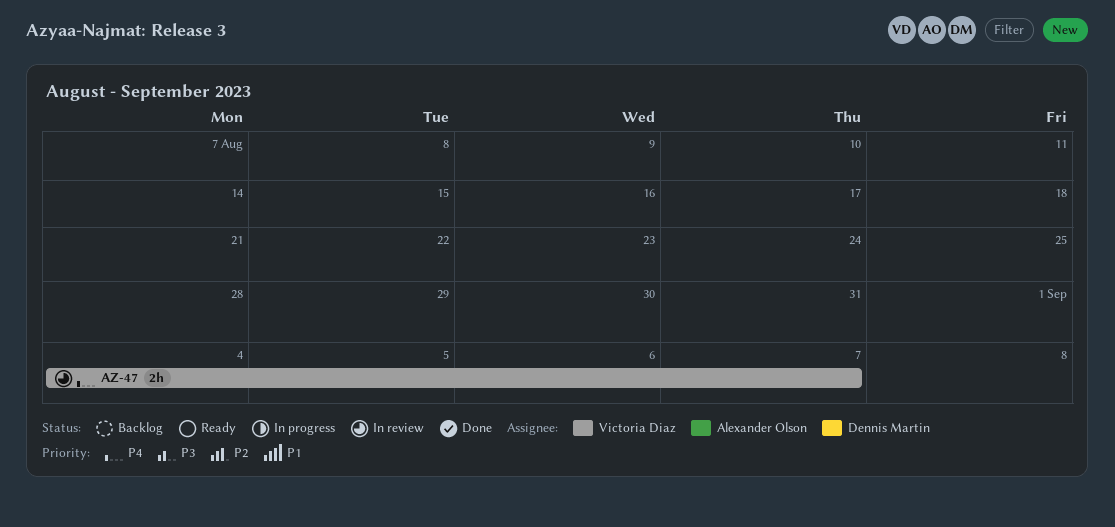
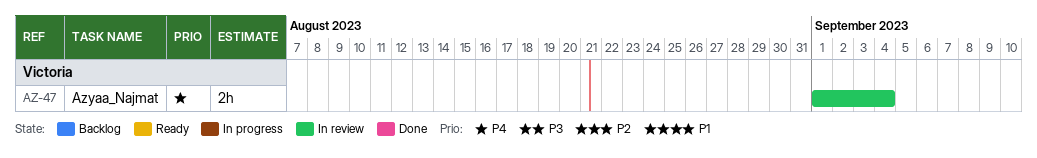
AZ-47, start: Sep 4 -> Sep 1
AZ-47, due: Sep 7 -> Sep 4

